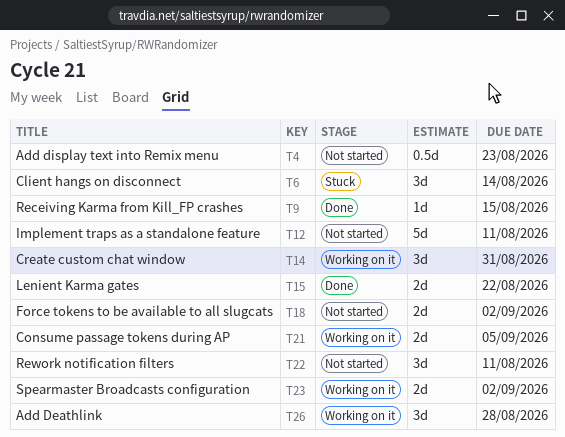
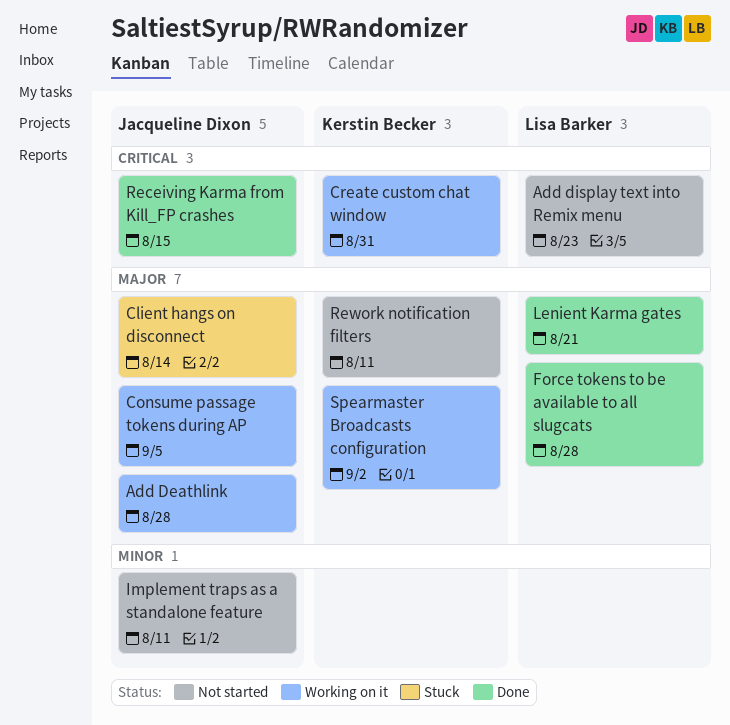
Force tokens to be available to all slugcats, status: Not started -> Done
Force tokens to be available to all slugcats, due: Sep 2 -> Aug 28
Lenient Karma gates, due: Aug 22 -> Aug 21

